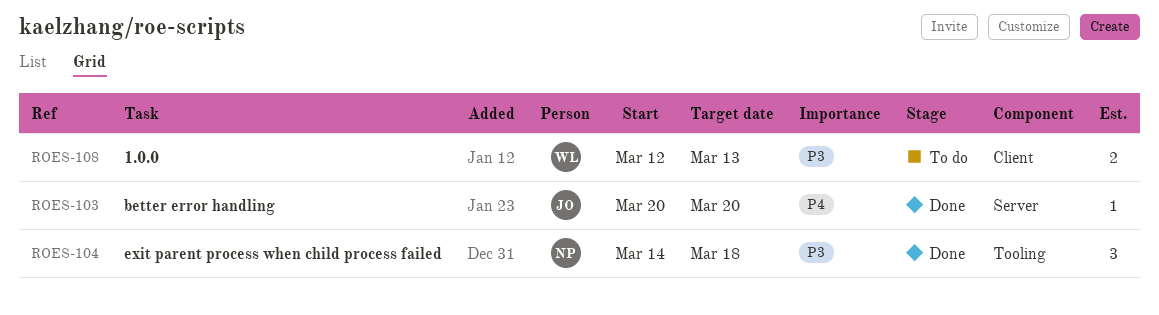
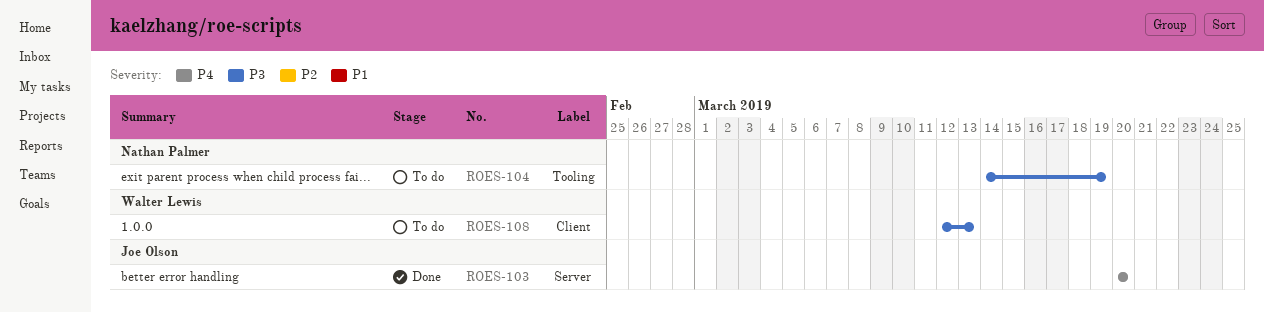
ROES-104, status: Done -> To do
ROES-104, due: Mar 18 -> Mar 19

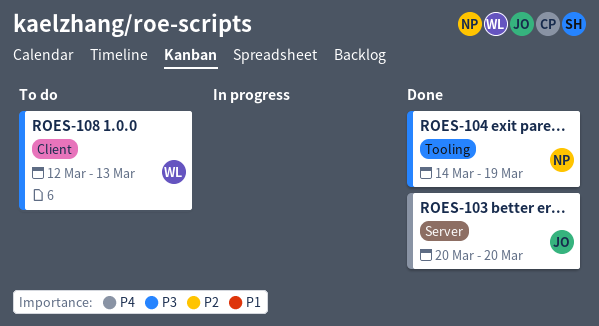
ROES-104, status: To do -> Done

